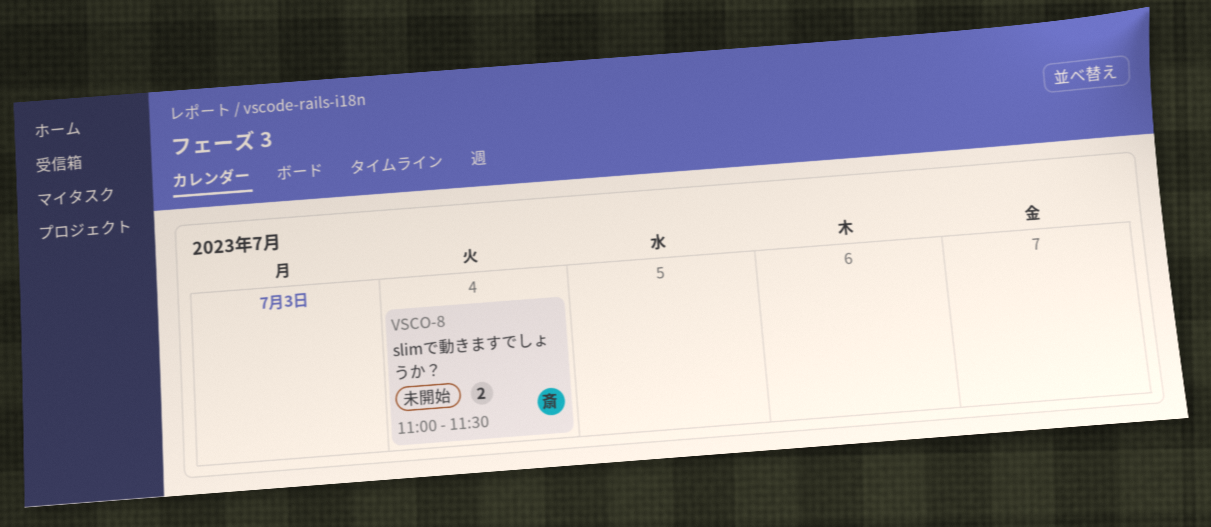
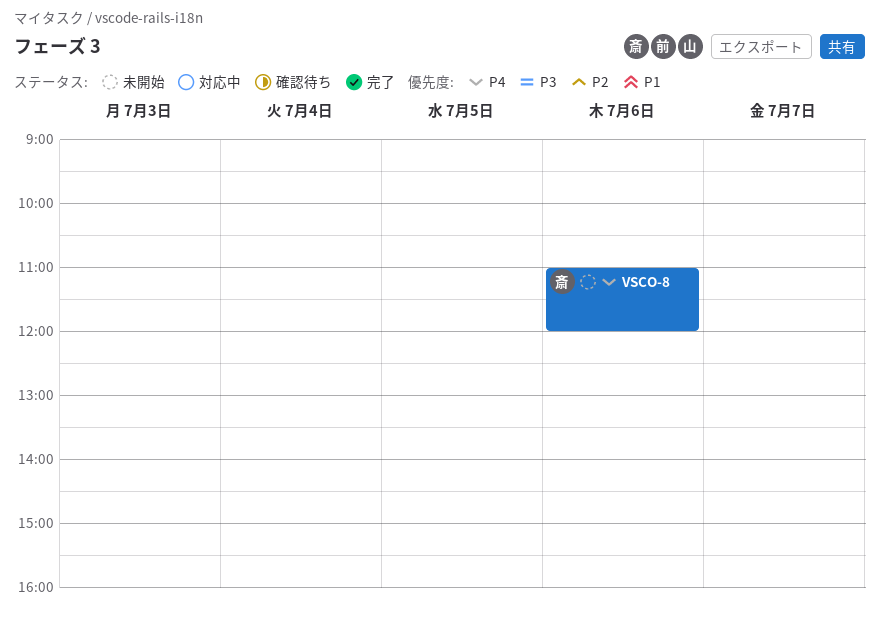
VSCO-8, day: Jul 4 -> Jul 6
VSCO-8, ends: 11:30 -> 12:00

